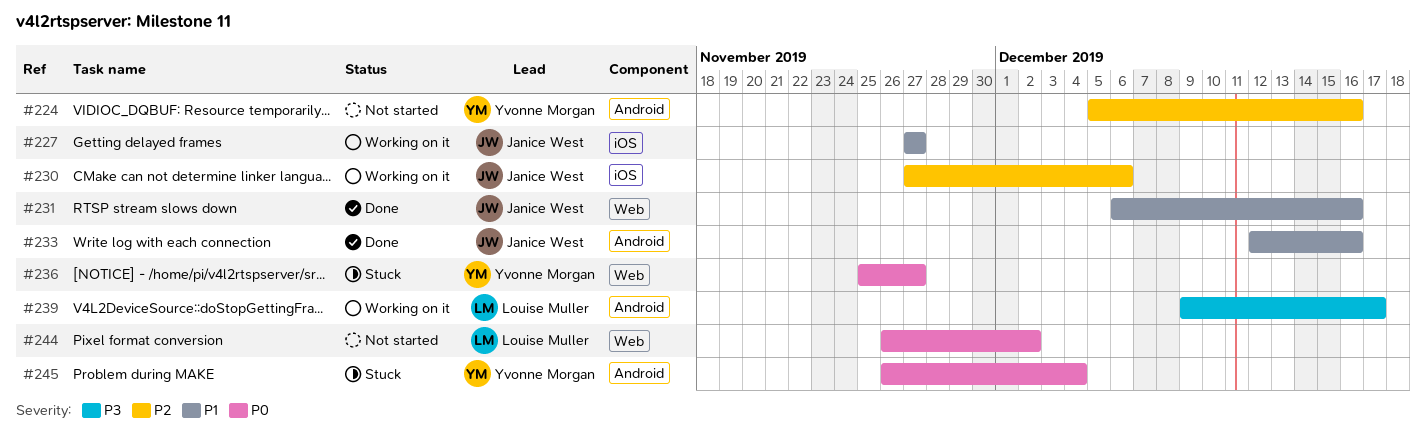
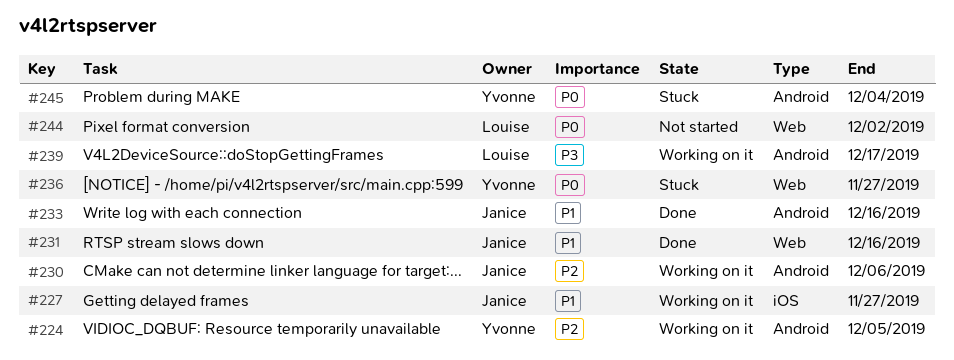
#224, status: Not started -> Working on it
#224, due: Dec 16 -> Dec 5
#230, label: iOS -> Android

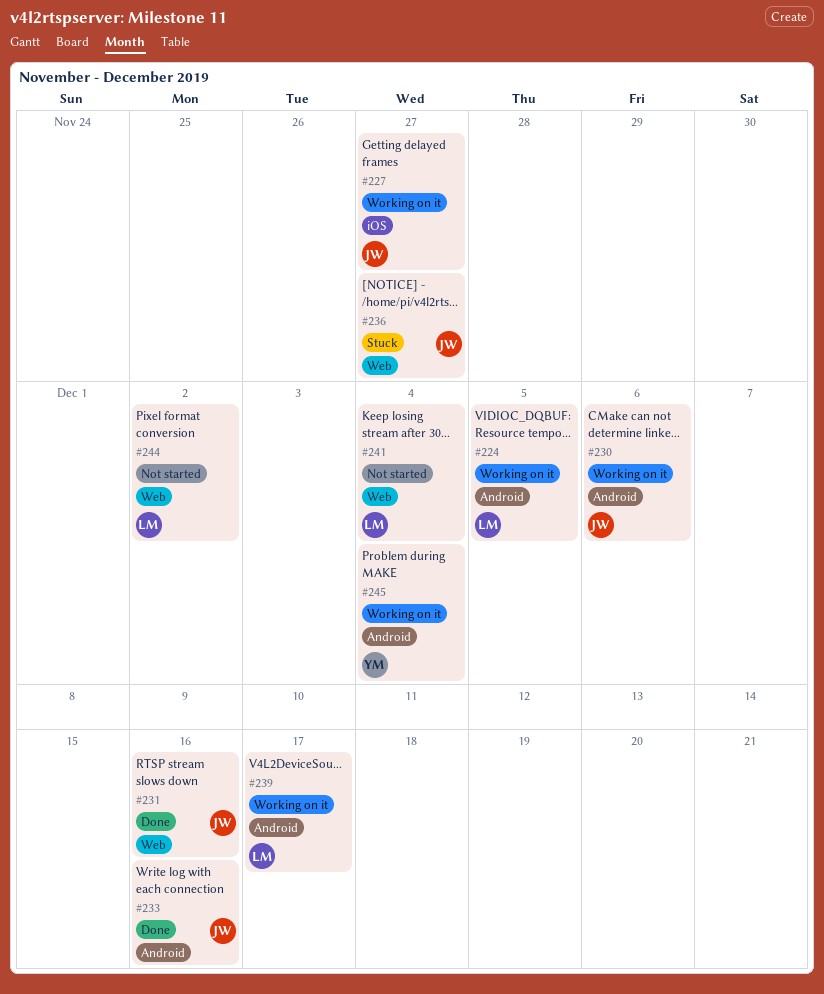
#224, owner: Yvonne -> Louise
#236, owner: Yvonne -> Janice
#241: none -> present
#245, status: Stuck -> Working on it

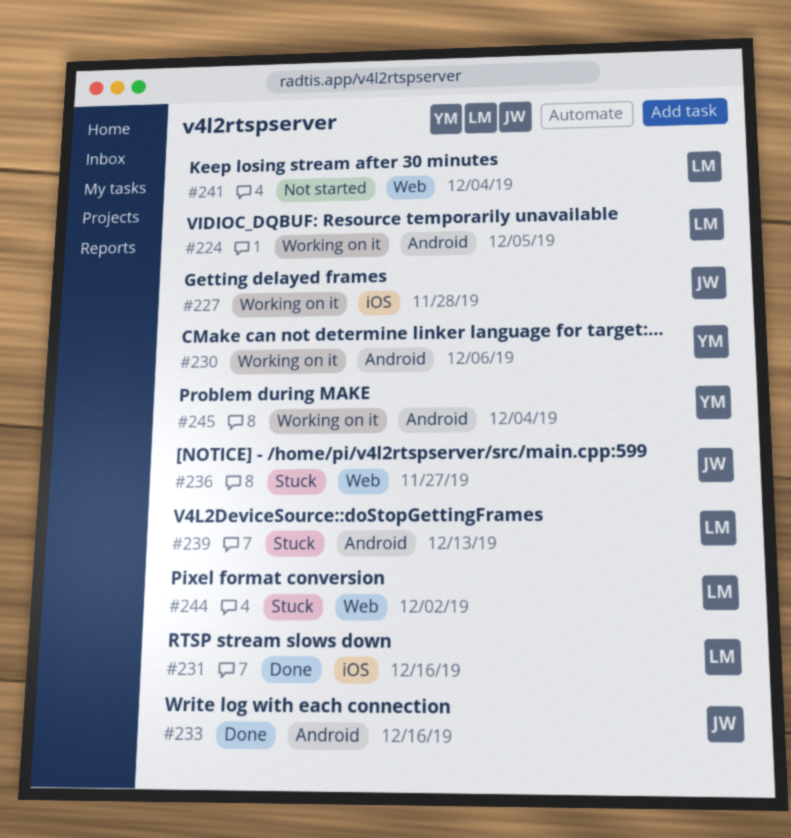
#227, due: Nov 27 -> Nov 28
#230, owner: JW -> YM
#231, owner: JW -> LM
#231, label: Web -> iOS
#239, status: Working on it -> Stuck
#239, due: Dec 17 -> Dec 13
#244, status: Not started -> Stuck

